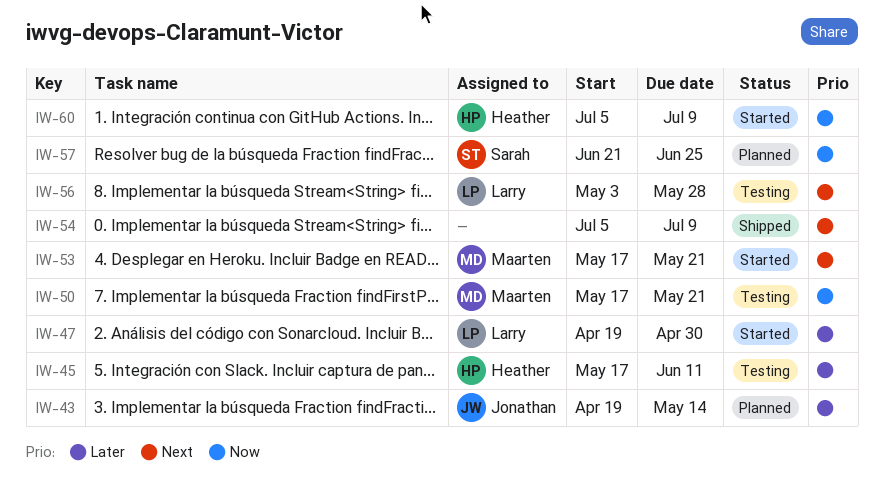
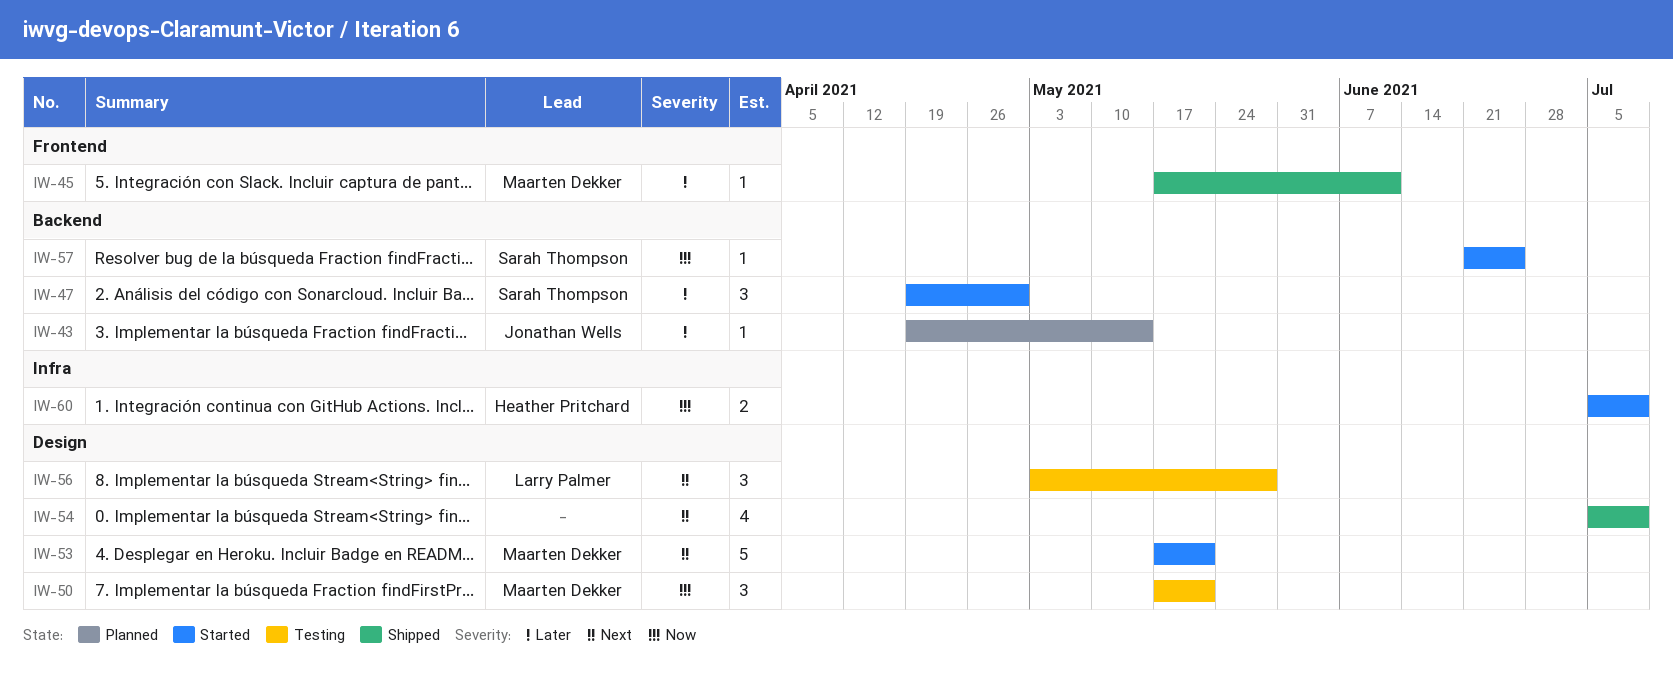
IW-45, status: Testing -> Shipped
IW-45, owner: Heather Pritchard -> Maarten Dekker
IW-47, owner: Larry Palmer -> Sarah Thompson
IW-57, status: Planned -> Started

